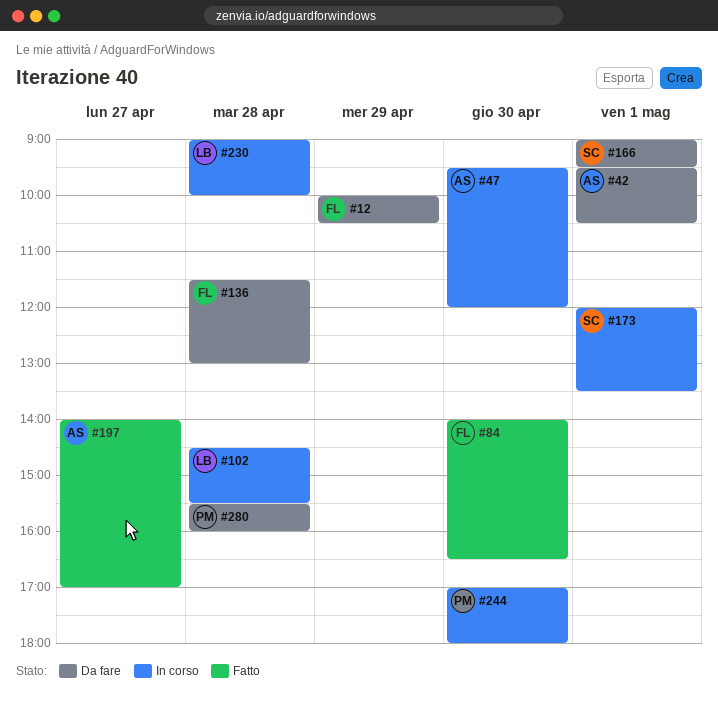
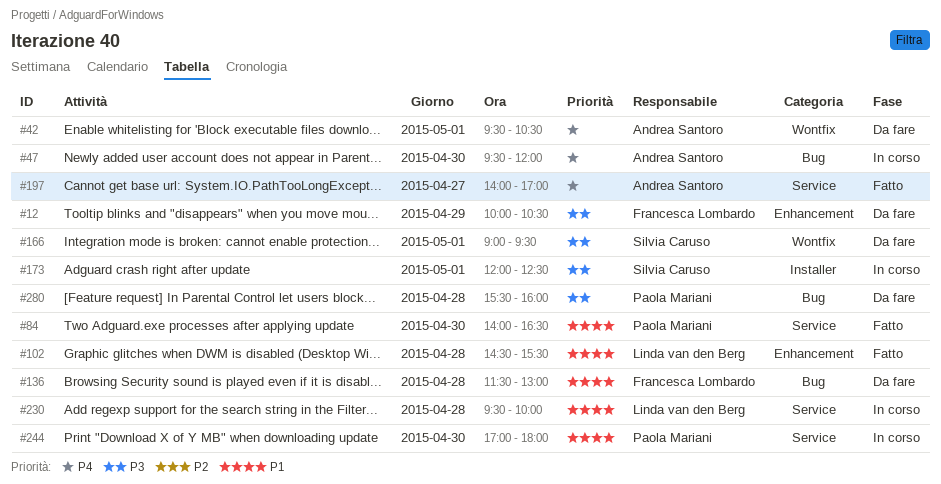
#84, owner: Francesca Lombardo -> Paola Mariani
#102, status: In corso -> Fatto
#173, ends: 13:30 -> 12:30
#230, begins: 09:00 -> 09:30

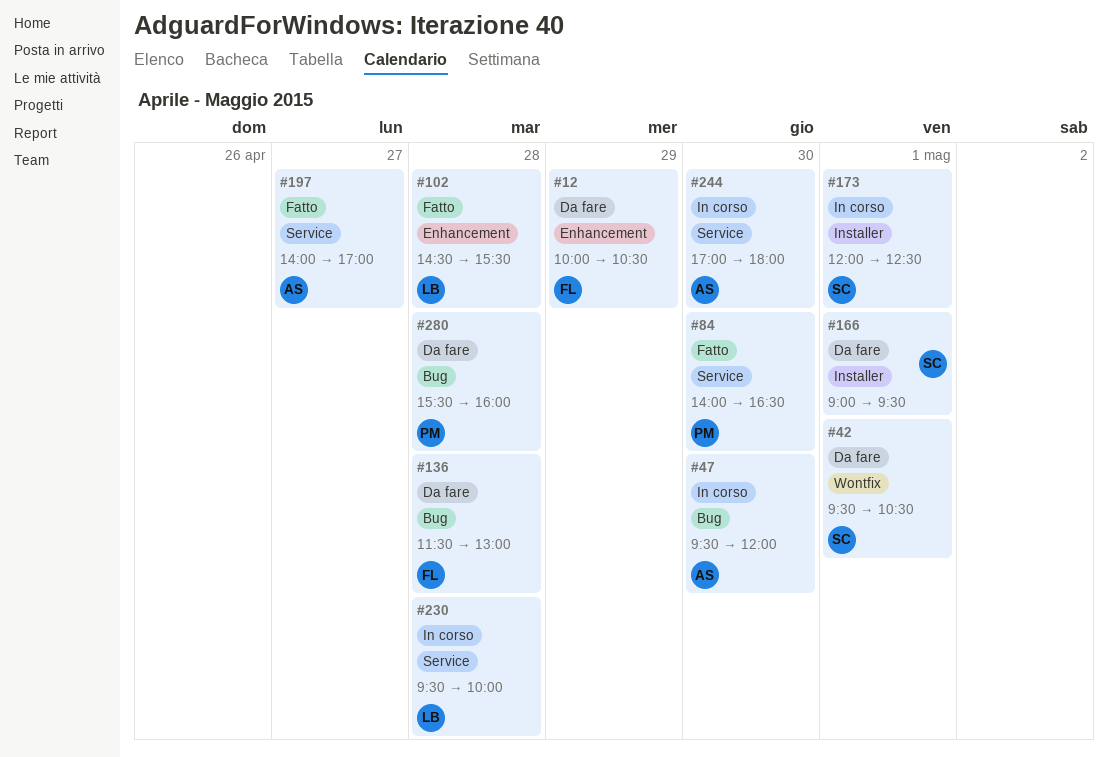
#42, owner: Andrea Santoro -> Silvia Caruso
#166, label: Wontfix -> Installer
#244, owner: Paola Mariani -> Andrea Santoro

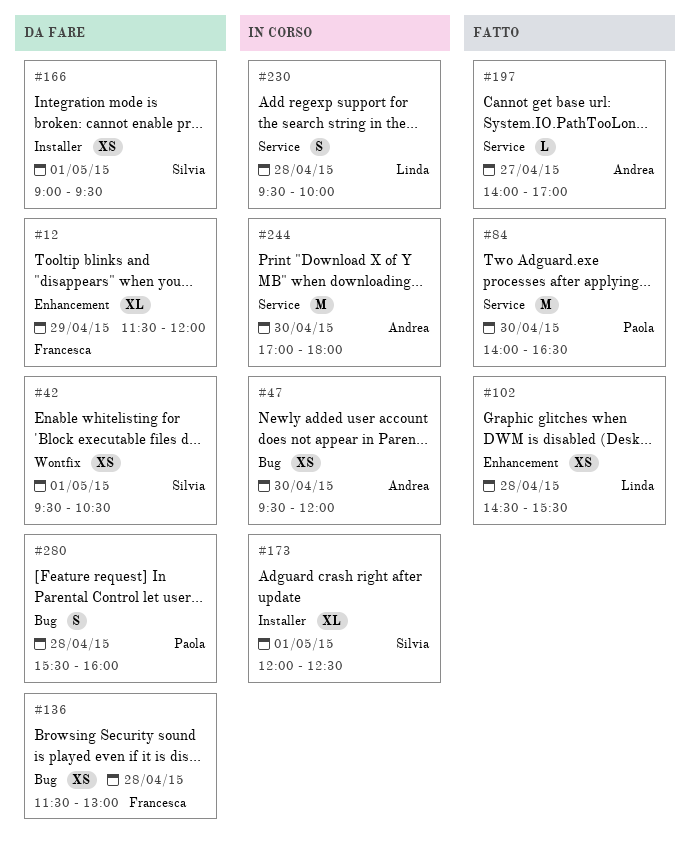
#12, begins: 10:00 -> 11:30
#12, ends: 10:30 -> 12:00

